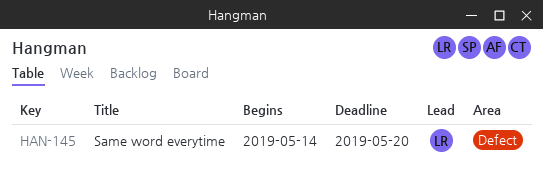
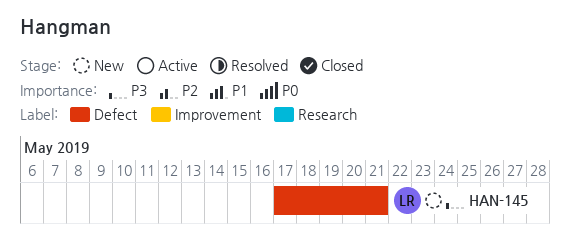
HAN-145, start: May 14 -> May 17
HAN-145, due: May 20 -> May 21

